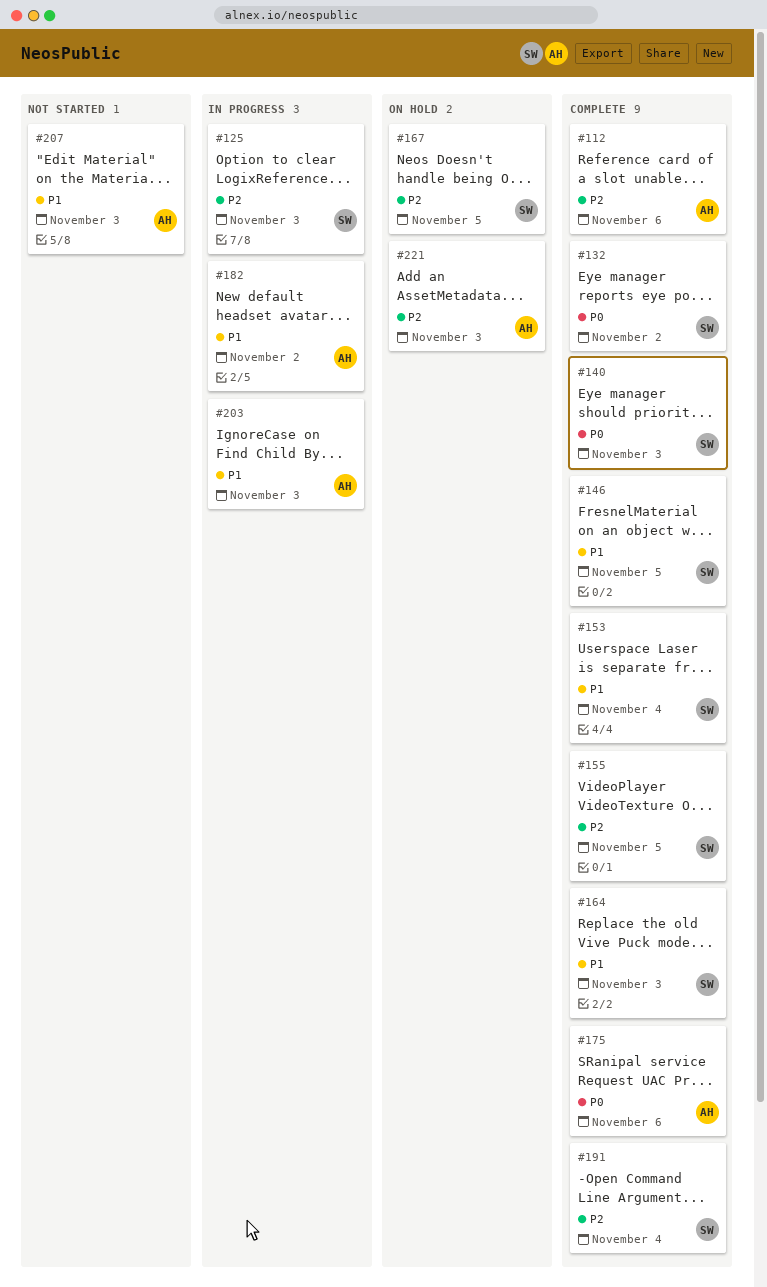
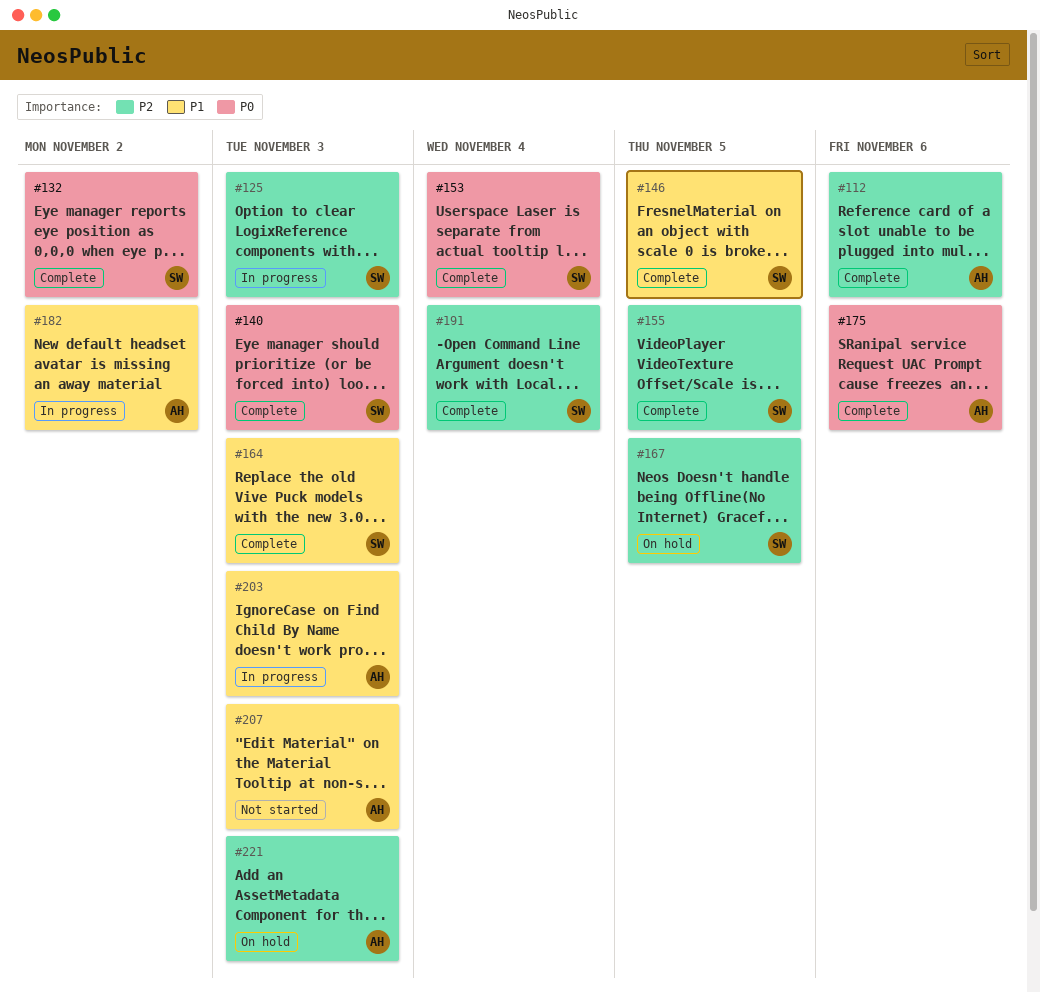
#153, priority: P1 -> P0

